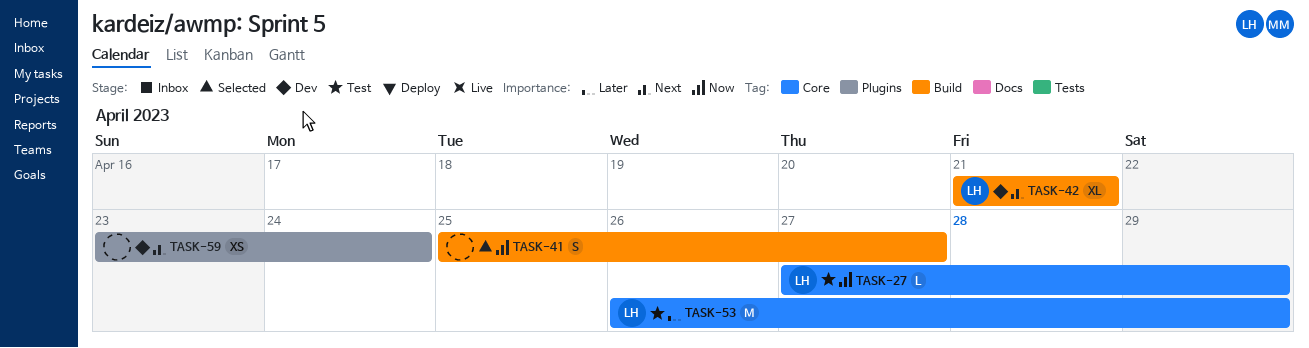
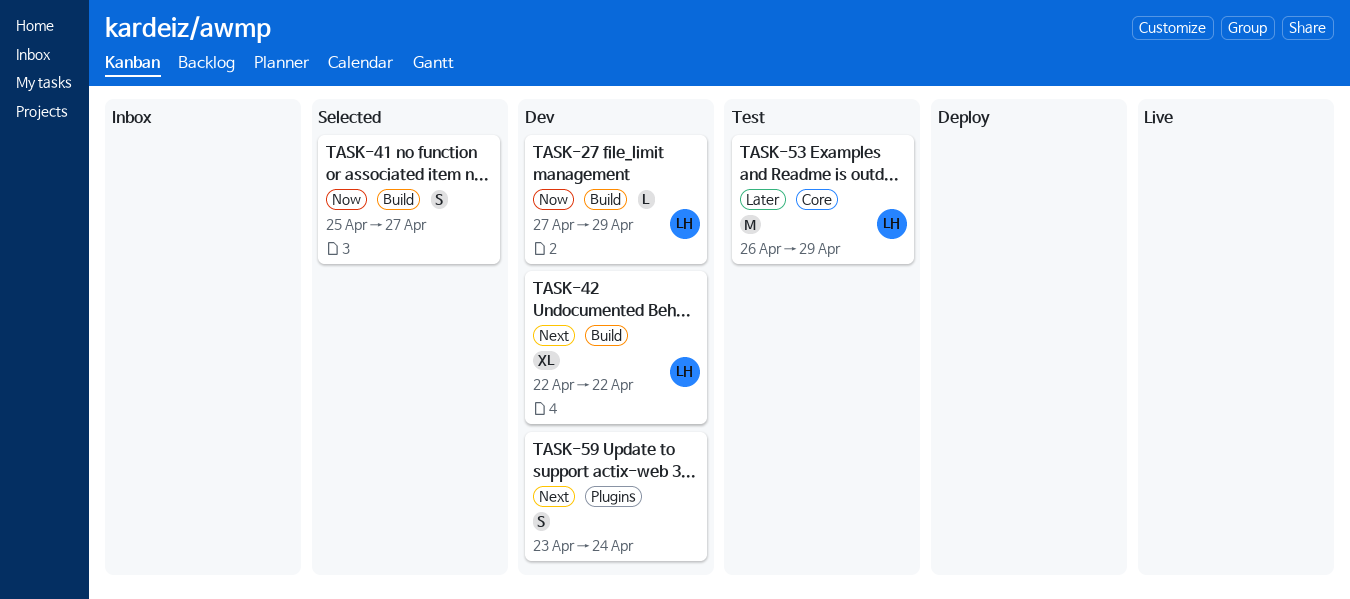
TASK-27, status: Test -> Dev
TASK-27, label: Core -> Build
TASK-42, start: Apr 21 -> Apr 22
TASK-42, due: Apr 21 -> Apr 22
TASK-59, estimate: XS -> S

